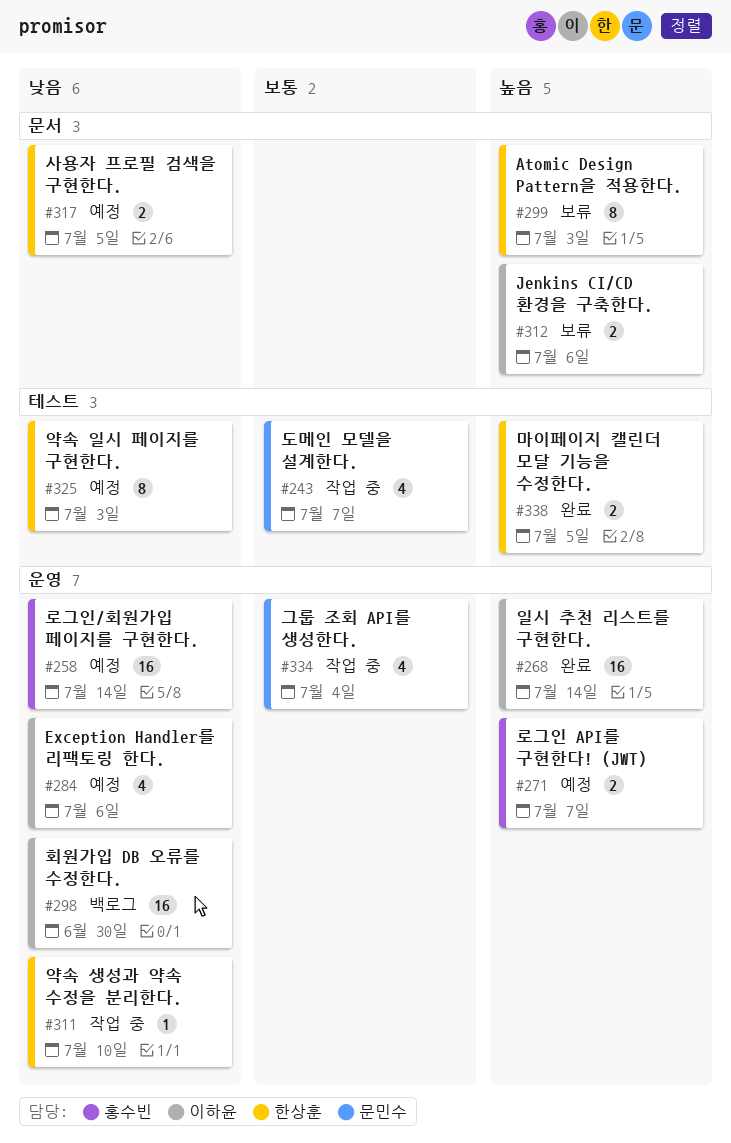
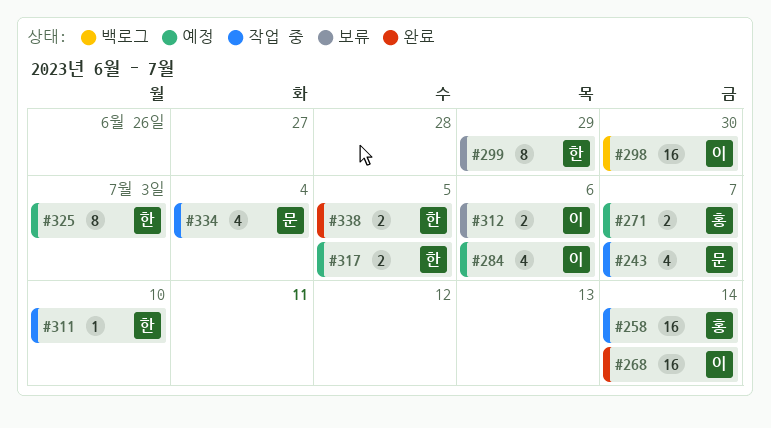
#258, status: 예정 -> 작업 중
#299, due: Jul 3 -> Jun 29

